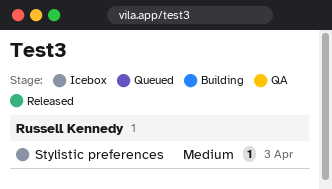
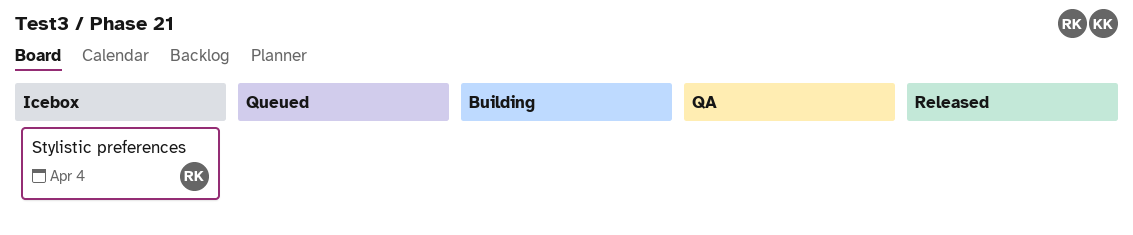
Stylistic preferences, due: Apr 3 -> Apr 4

